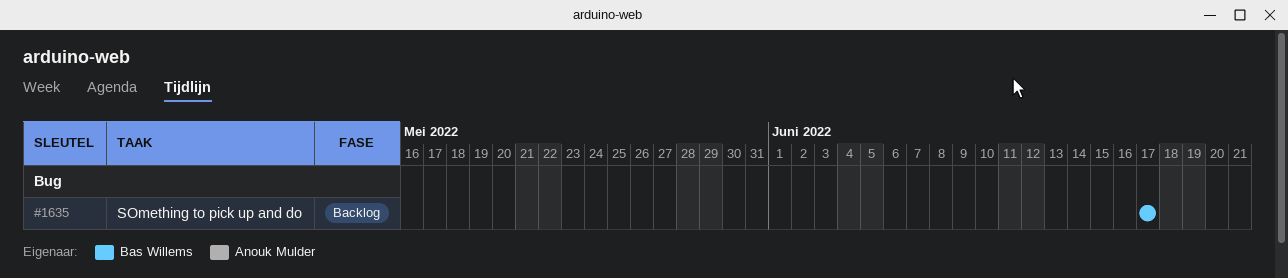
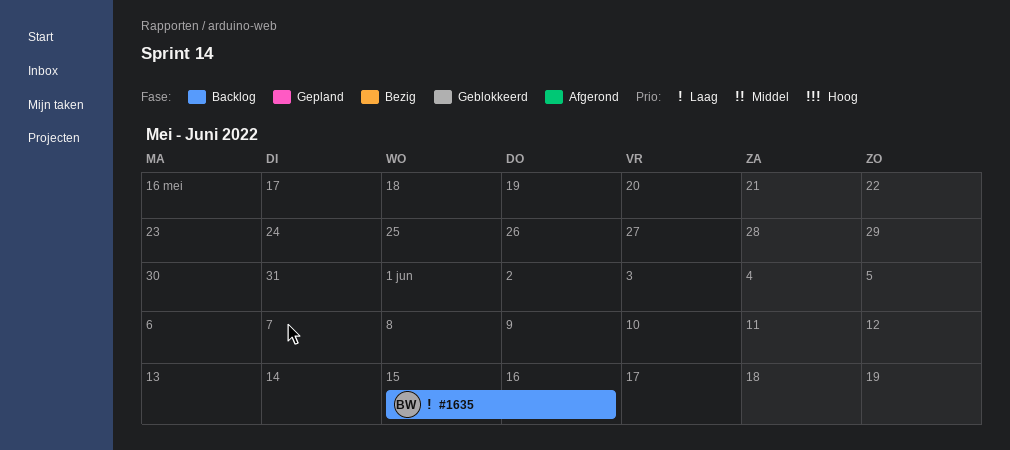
#1635, start: Jun 17 -> Jun 15
#1635, due: Jun 17 -> Jun 16

